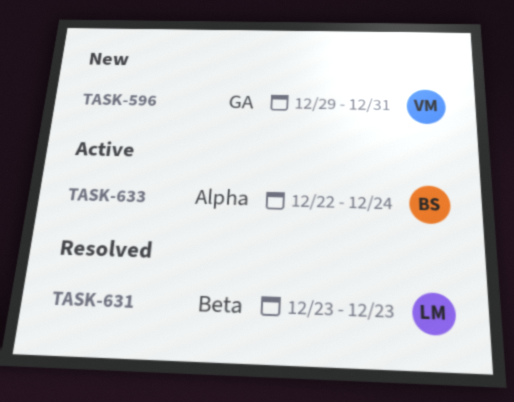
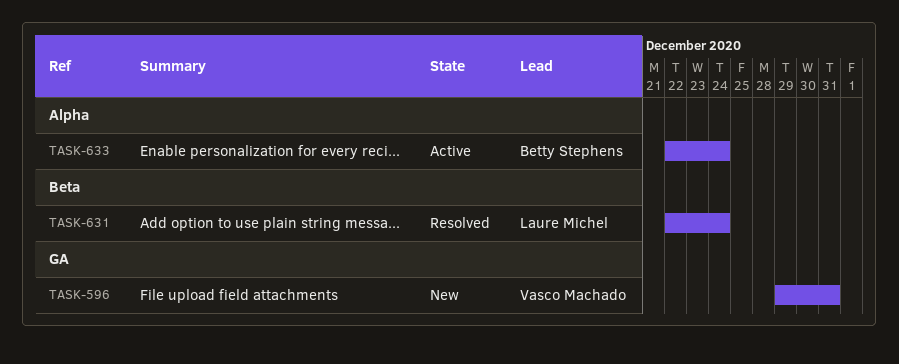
TASK-631, start: Dec 23 -> Dec 22
TASK-631, due: Dec 23 -> Dec 24

